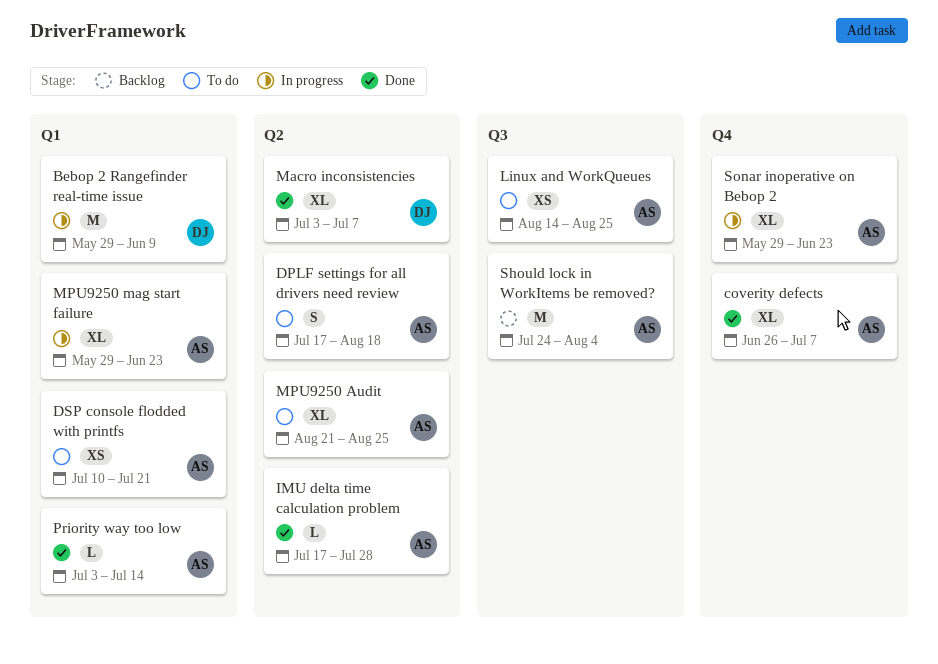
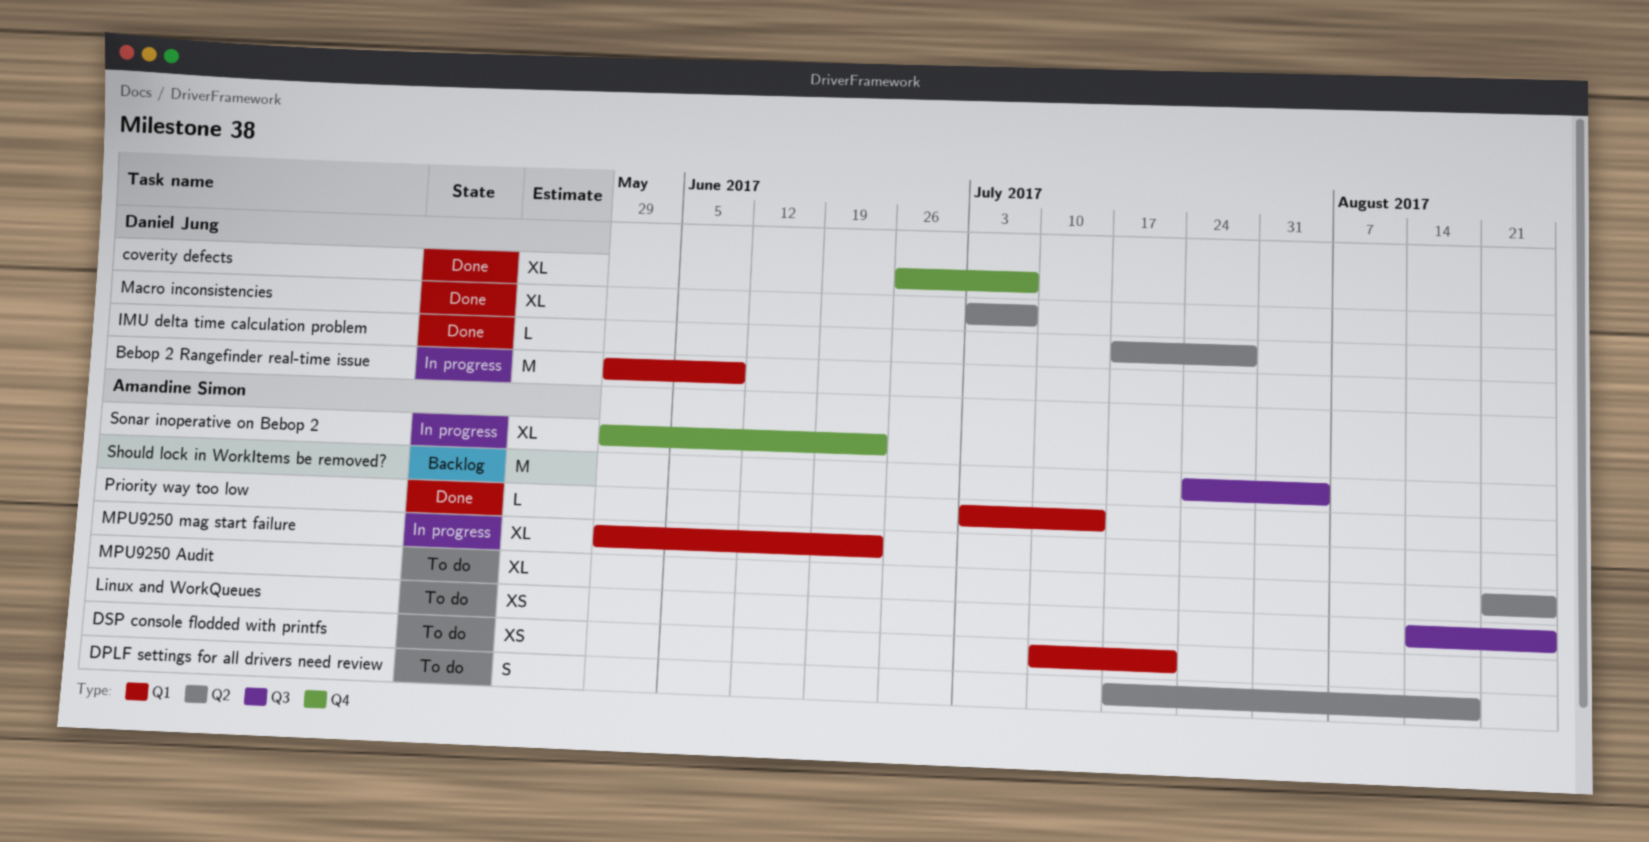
coverity defects, owner: Amandine Simon -> Daniel Jung
IMU delta time calculation problem, owner: Amandine Simon -> Daniel Jung

